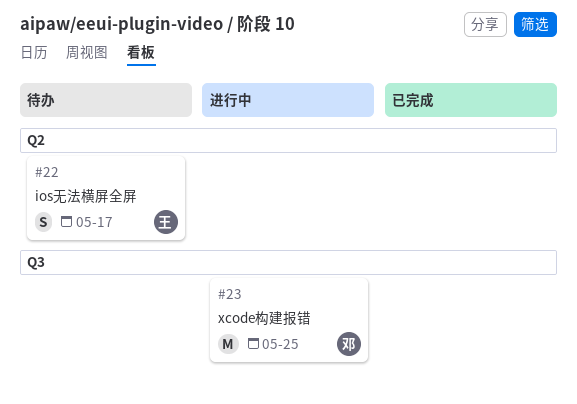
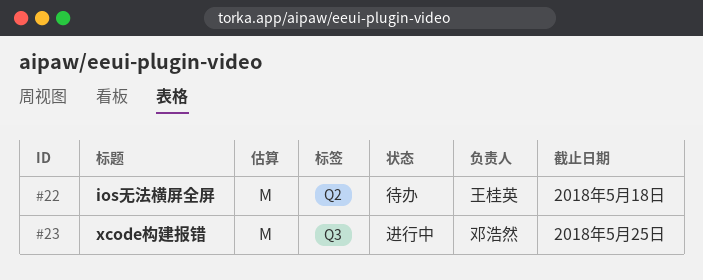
#22, estimate: S -> M
#22, due: May 17 -> May 18

